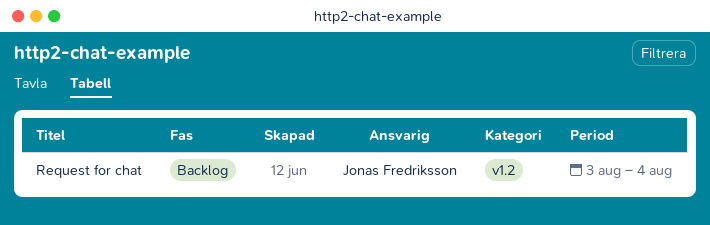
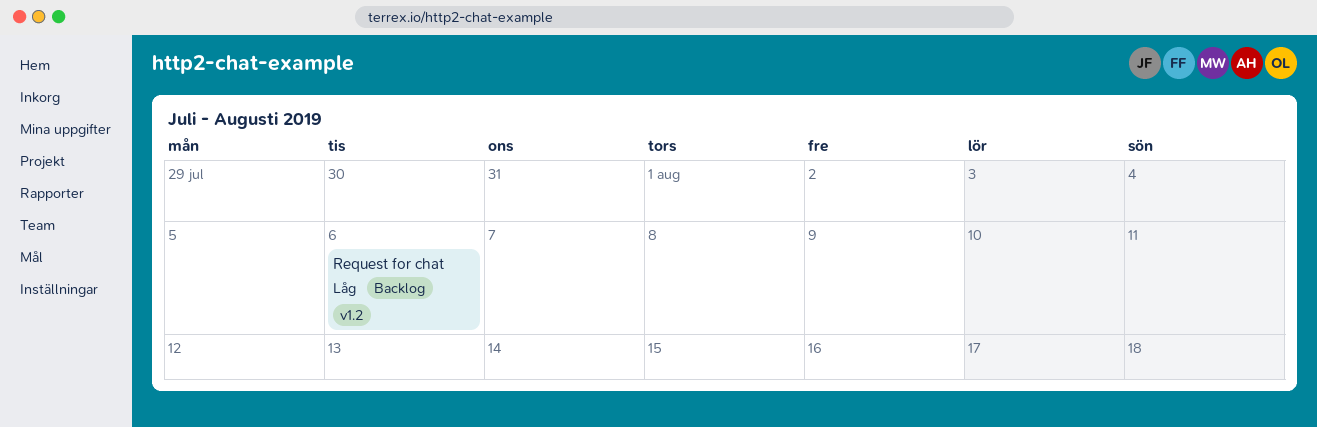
Request for chat, due: Aug 4 -> Aug 6

